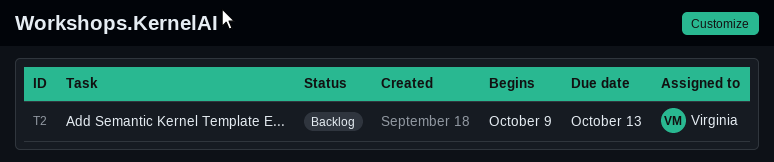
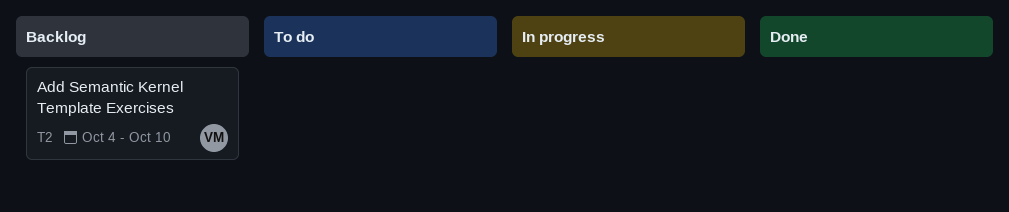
T2, start: Oct 9 -> Oct 4
T2, due: Oct 13 -> Oct 10

